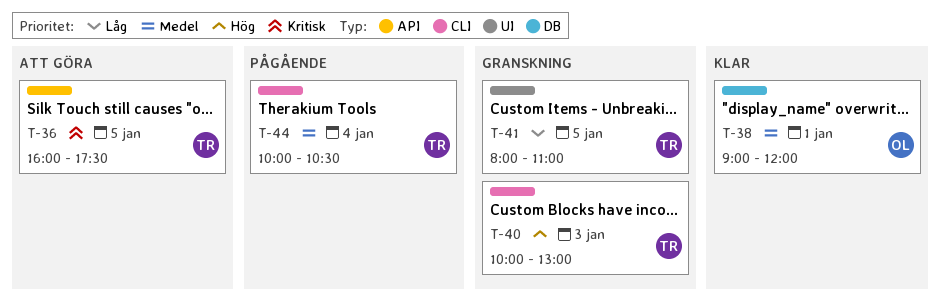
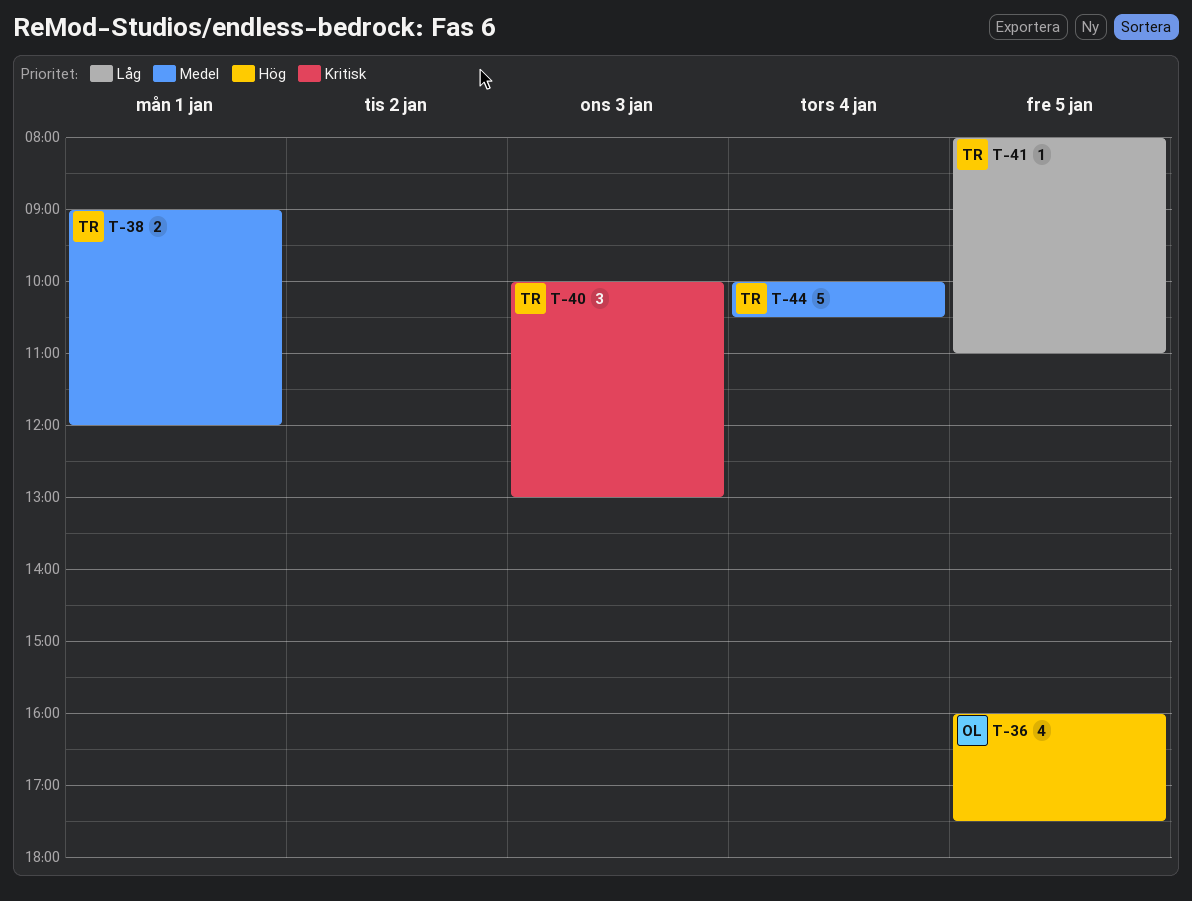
T-36, owner: TR -> OL
T-36, priority: Kritisk -> Hög
T-38, owner: OL -> TR
T-40, priority: Hög -> Kritisk

